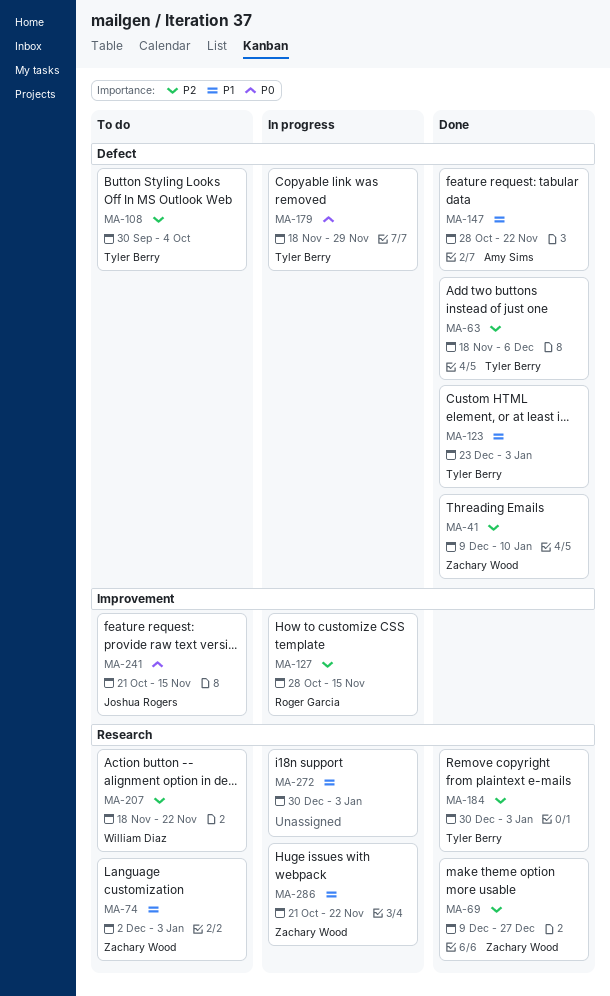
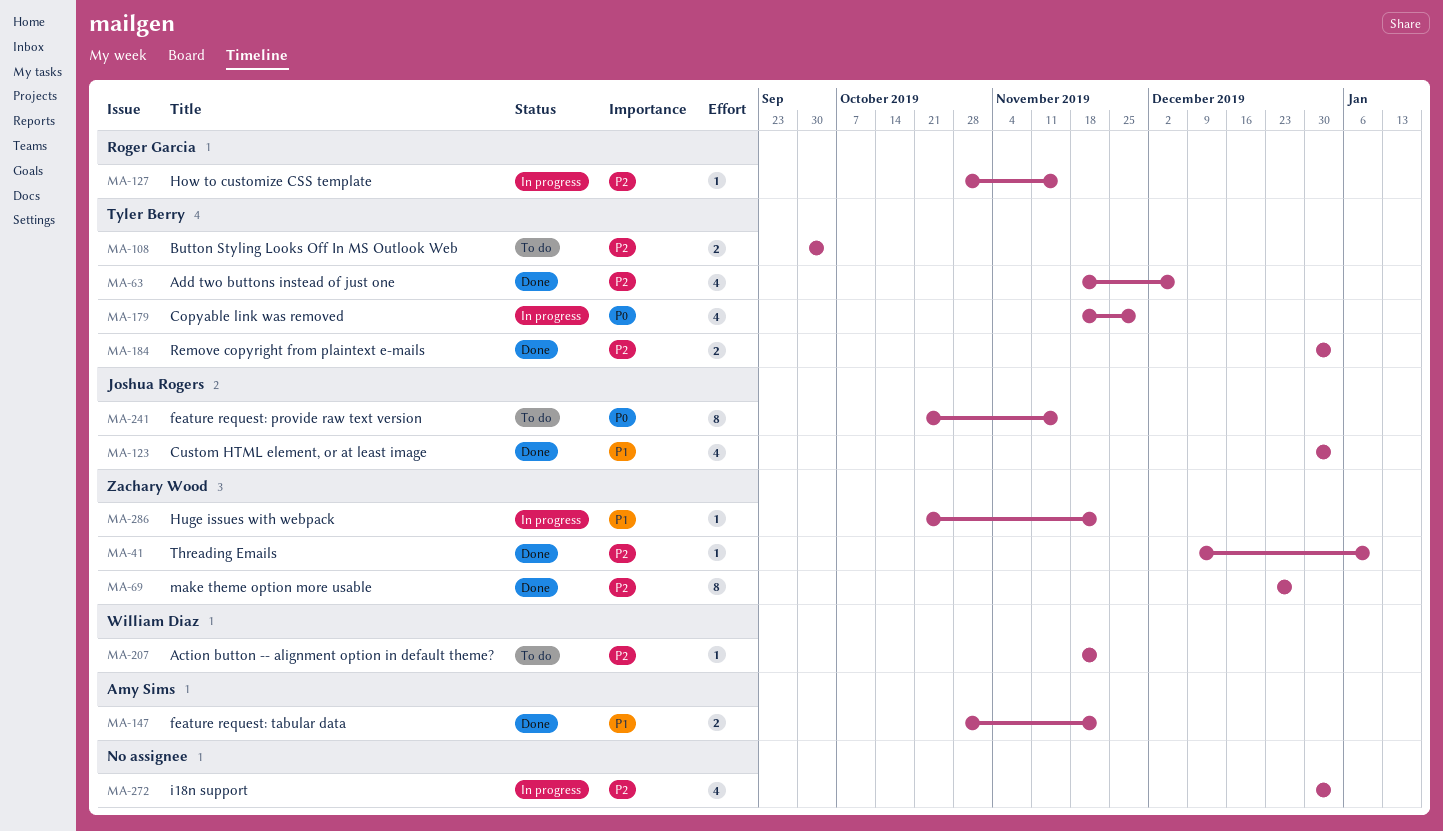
MA-69, start: Dec 9 -> Dec 23
MA-74: present -> none
MA-123, owner: Tyler Berry -> Joshua Rogers
MA-123, start: Dec 23 -> Dec 30
MA-272, priority: P1 -> P2

